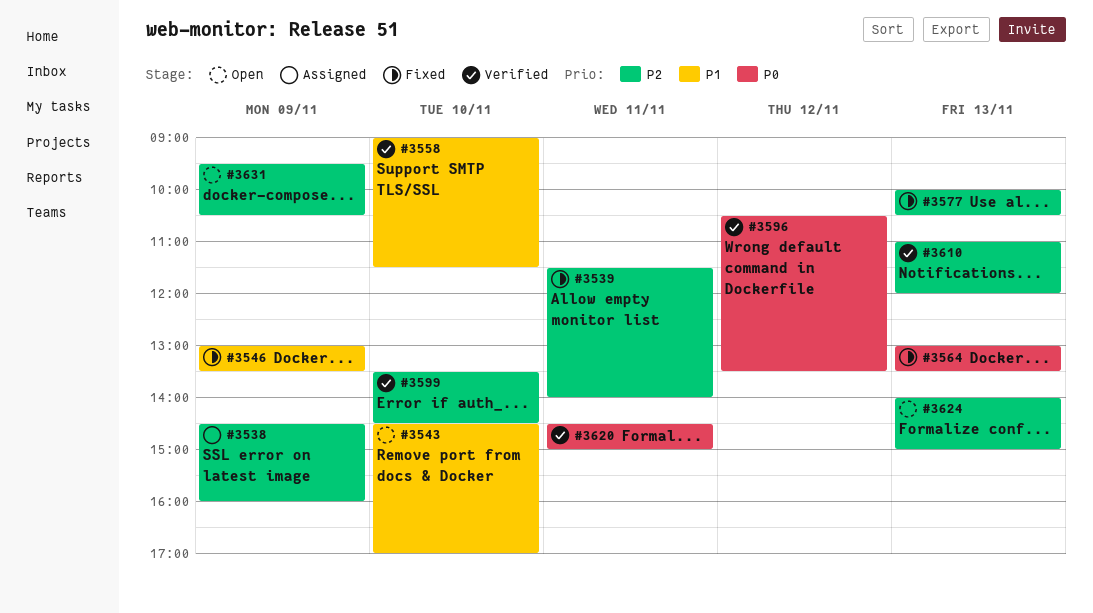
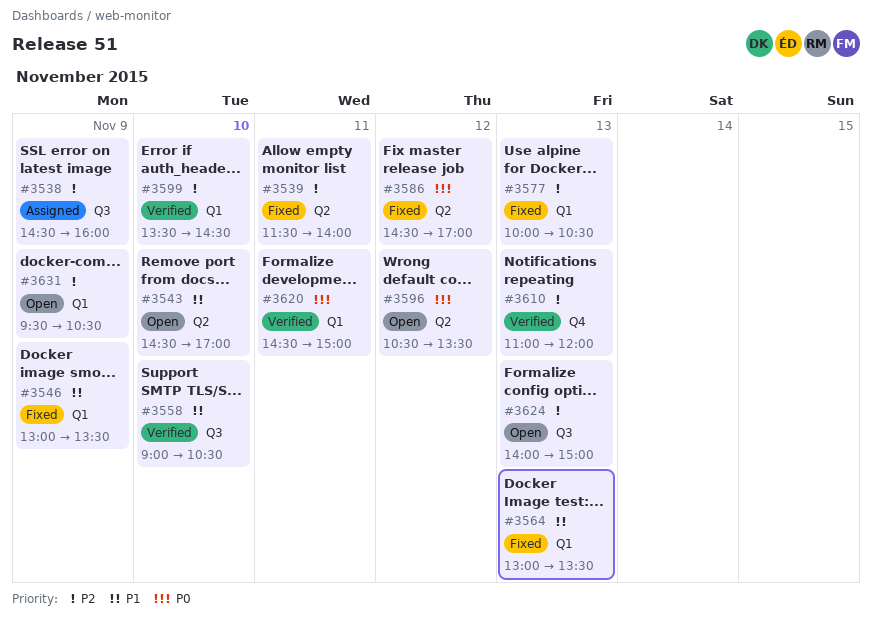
#3558, ends: 11:30 -> 10:30
#3564, priority: P0 -> P1
#3586: none -> present
#3596, status: Verified -> Open

